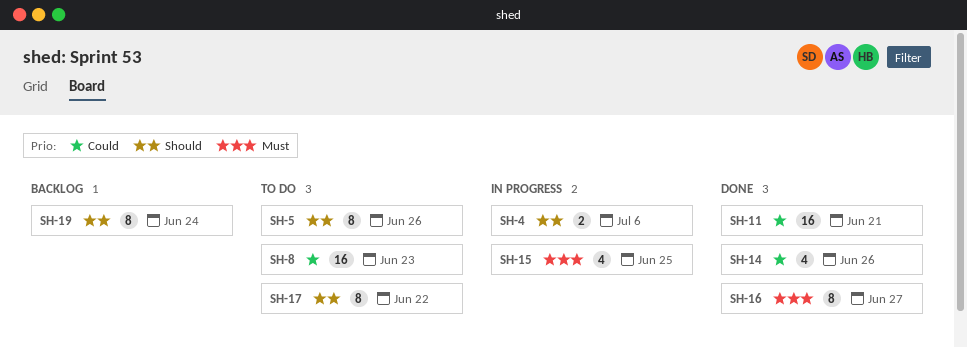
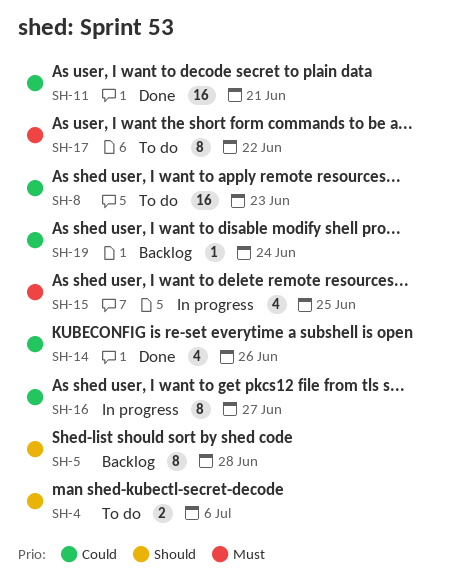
SH-4, status: In progress -> To do
SH-5, status: To do -> Backlog
SH-5, due: Jun 26 -> Jun 28
SH-16, status: Done -> In progress
SH-16, priority: Must -> Could
SH-17, priority: Should -> Must
SH-19, priority: Should -> Could
SH-19, estimate: 8 -> 1

